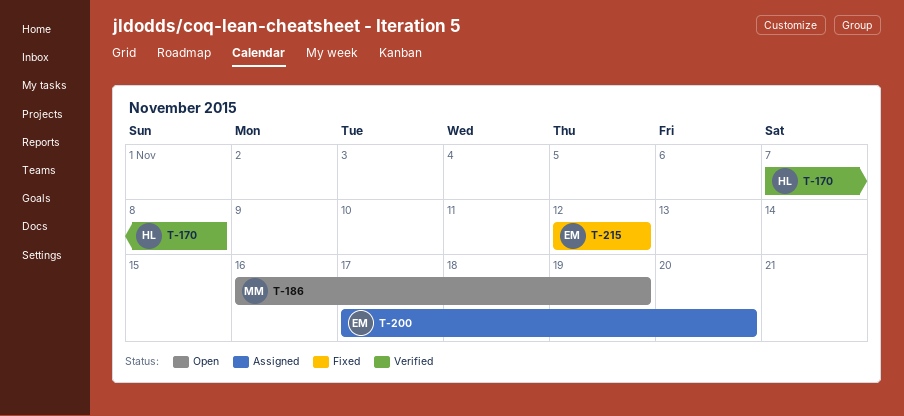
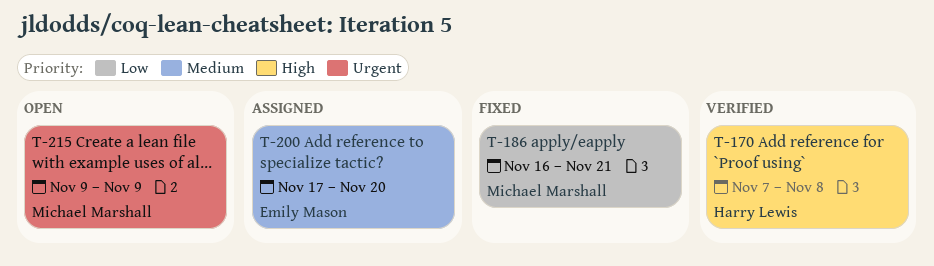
T-186, status: Open -> Fixed
T-186, due: Nov 19 -> Nov 21
T-215, status: Fixed -> Open
T-215, owner: Emily Mason -> Michael Marshall
T-215, start: Nov 12 -> Nov 9
T-215, due: Nov 12 -> Nov 9

